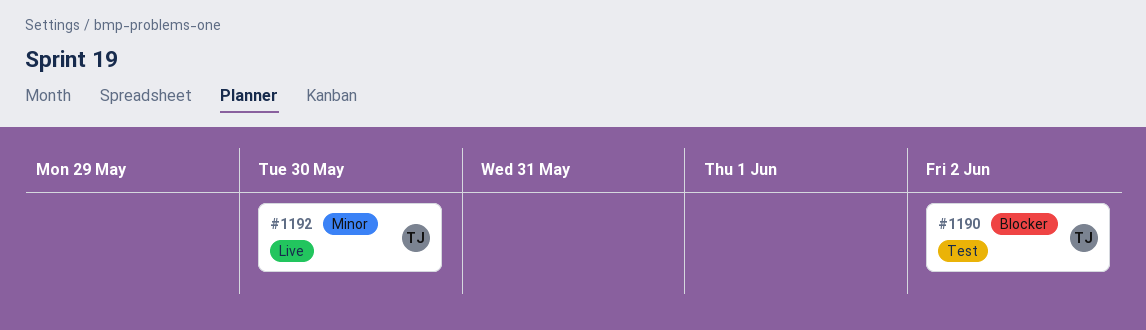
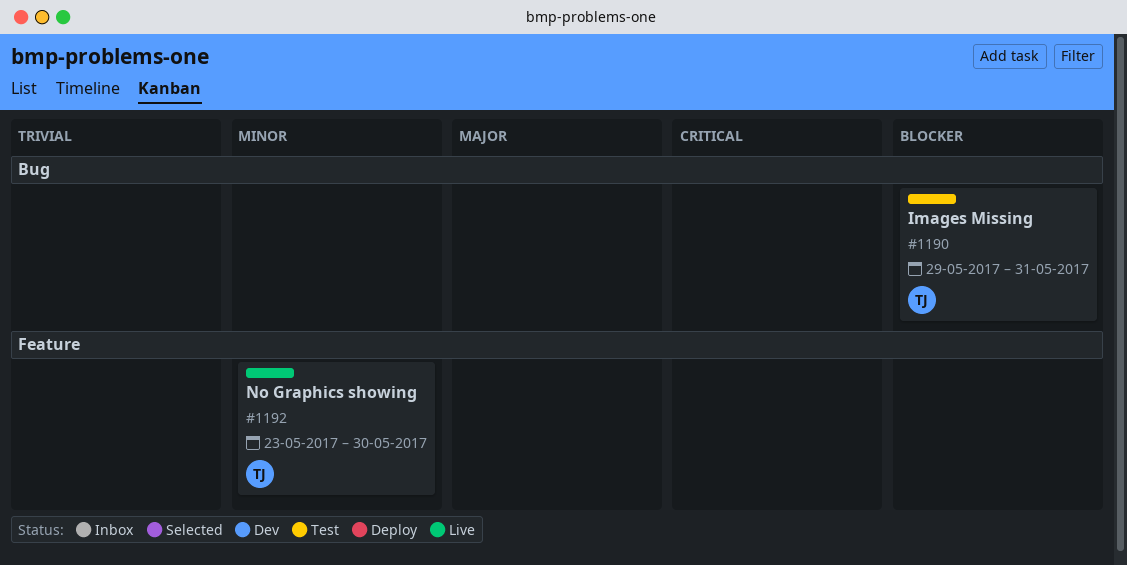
#1190, due: Jun 2 -> May 31

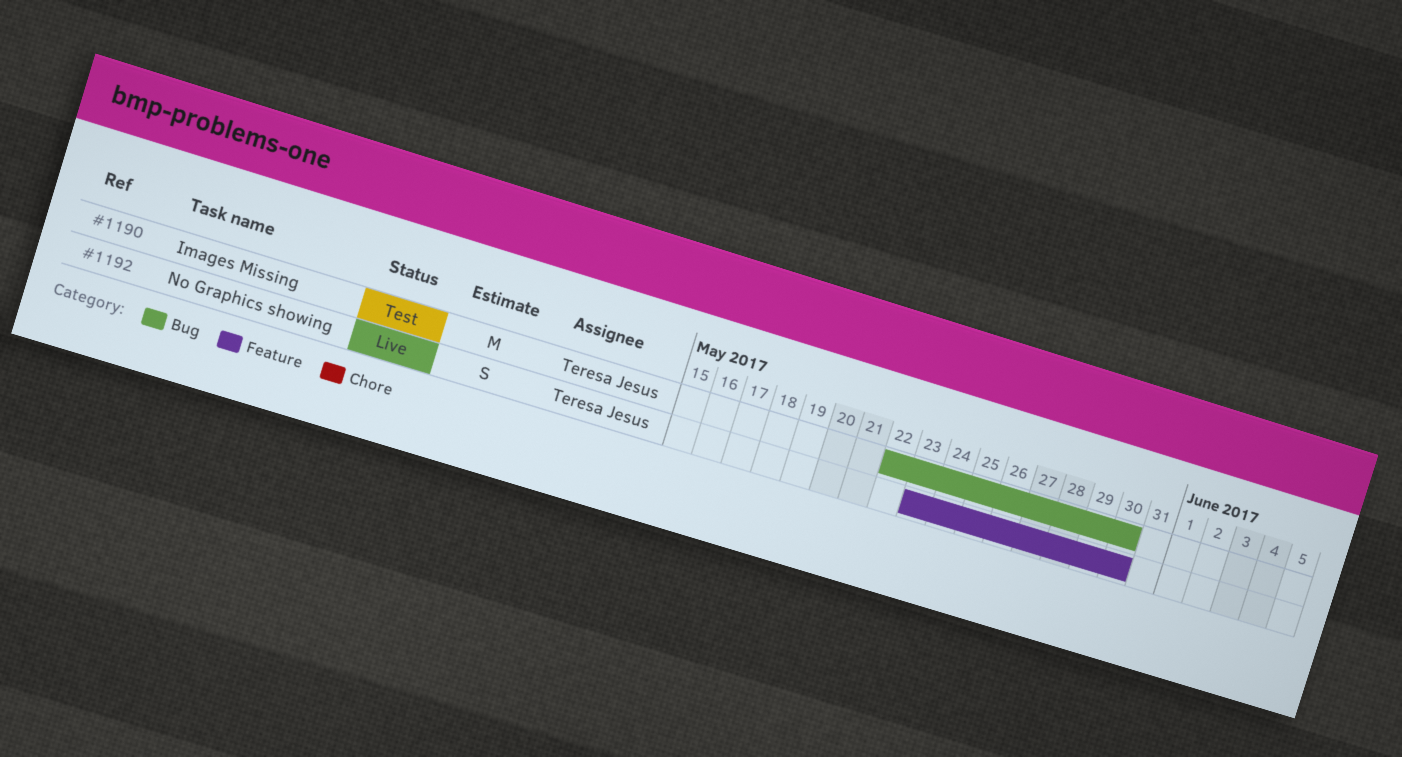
#1190, start: May 29 -> May 22
#1190, due: May 31 -> May 30

